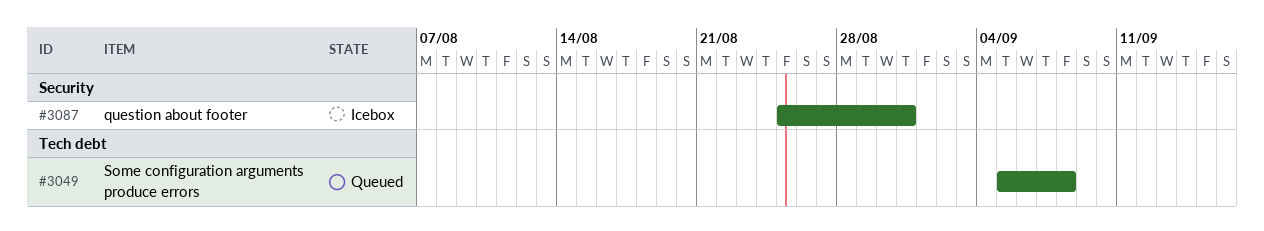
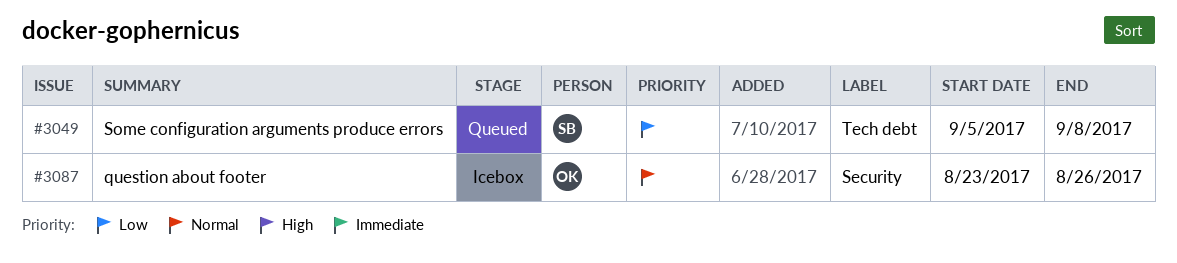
#3087, start: Aug 25 -> Aug 23
#3087, due: Aug 31 -> Aug 26

